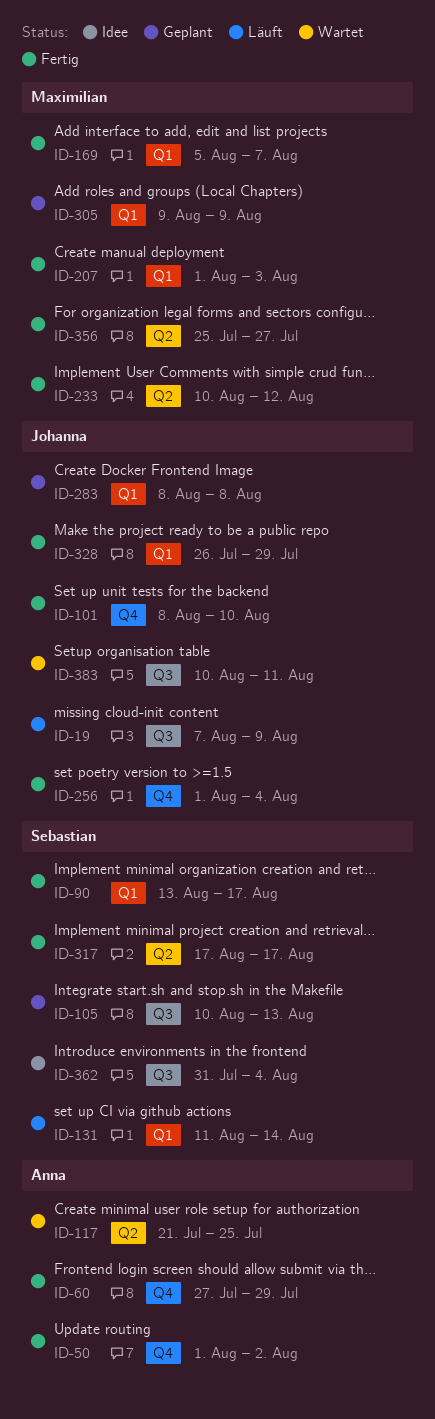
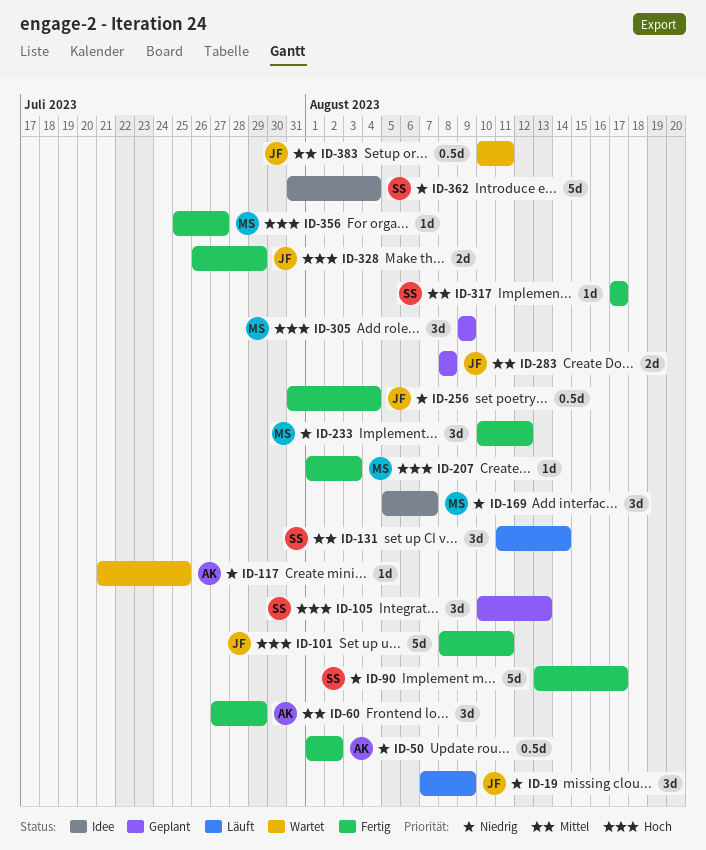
ID-101, due: Aug 10 -> Aug 11
ID-169, status: Fertig -> Idee
ID-256, start: Aug 1 -> Jul 31

